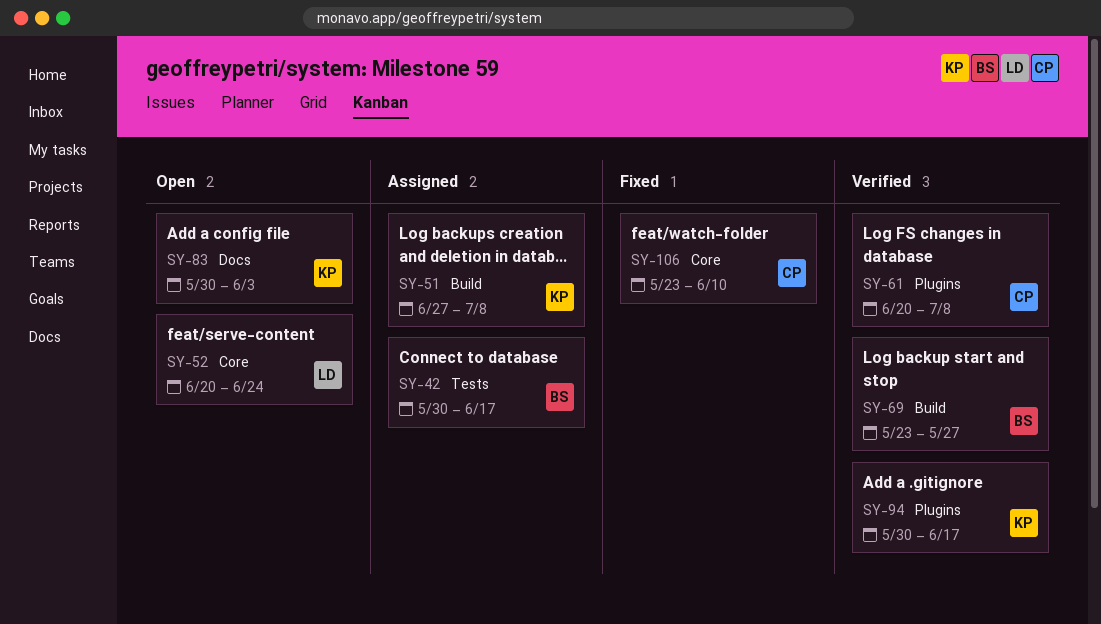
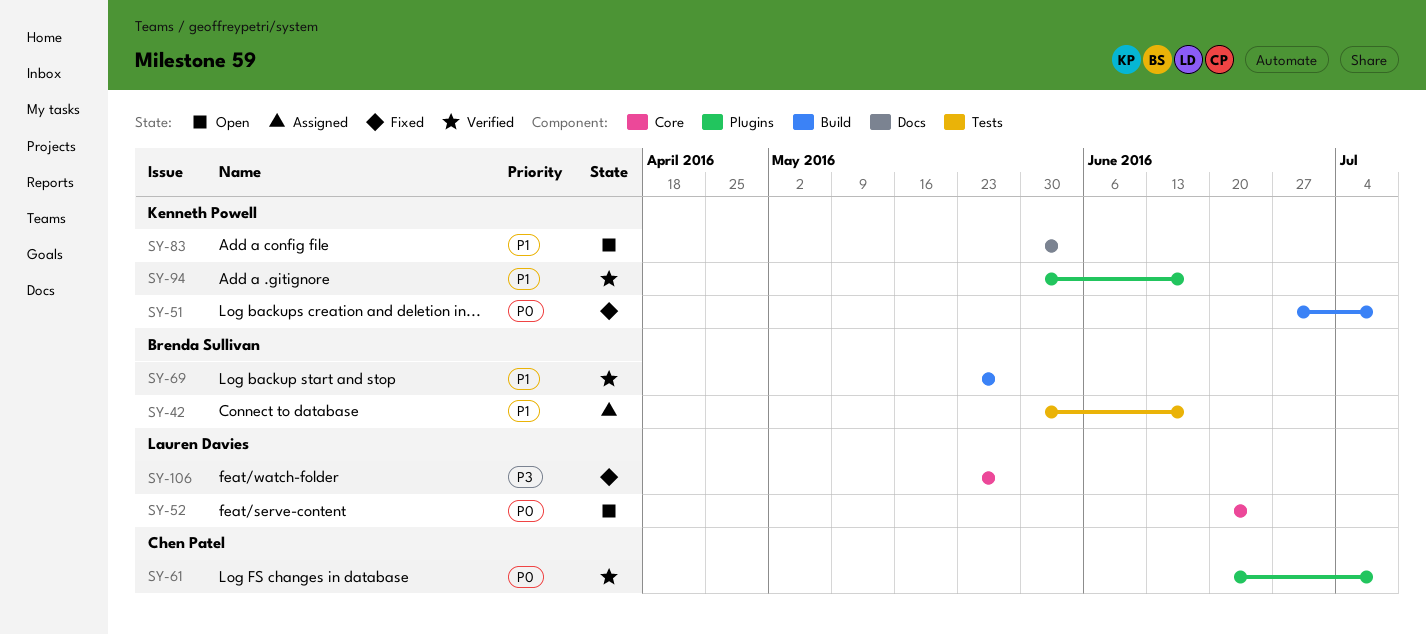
SY-51, status: Assigned -> Fixed
SY-106, owner: Chen Patel -> Lauren Davies
SY-106, due: Jun 10 -> May 27

